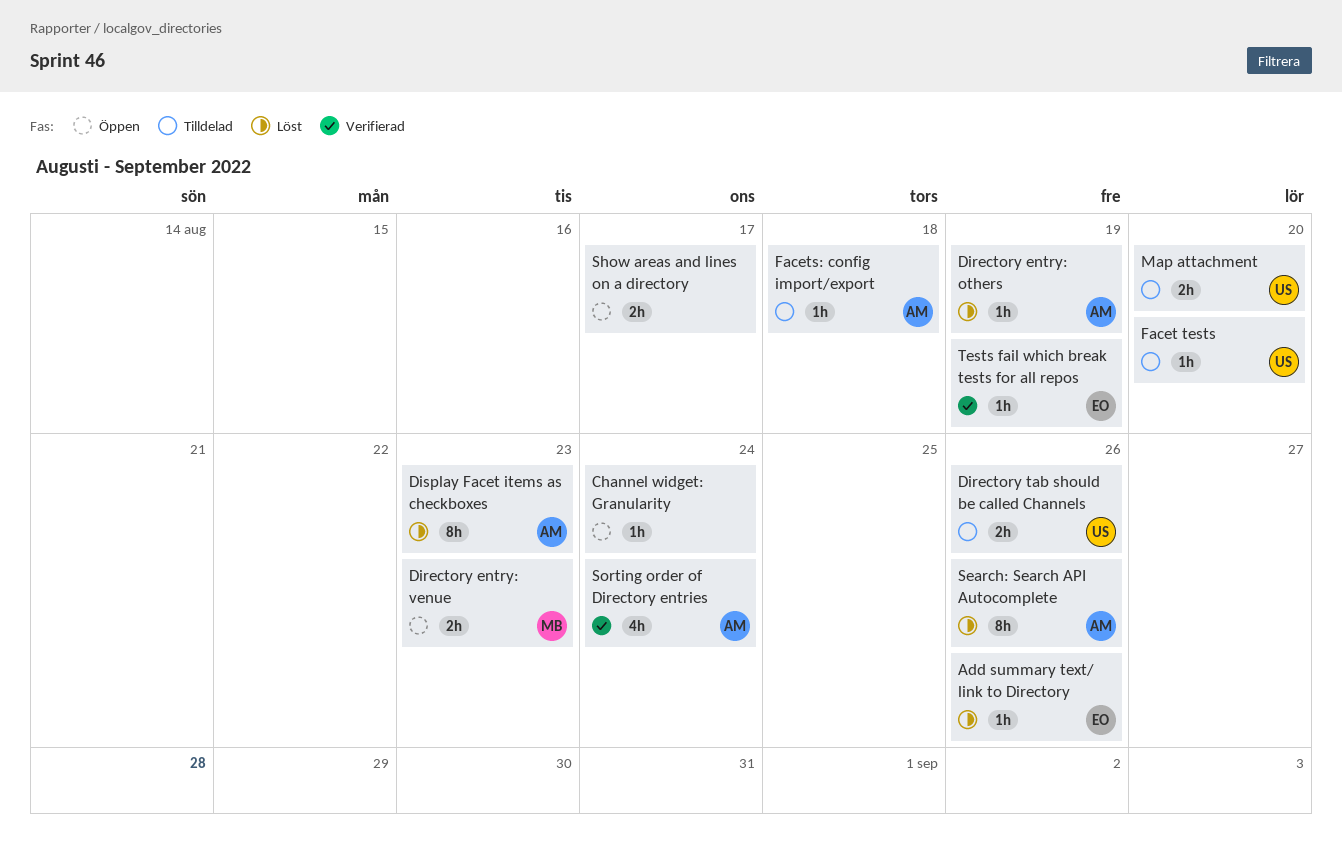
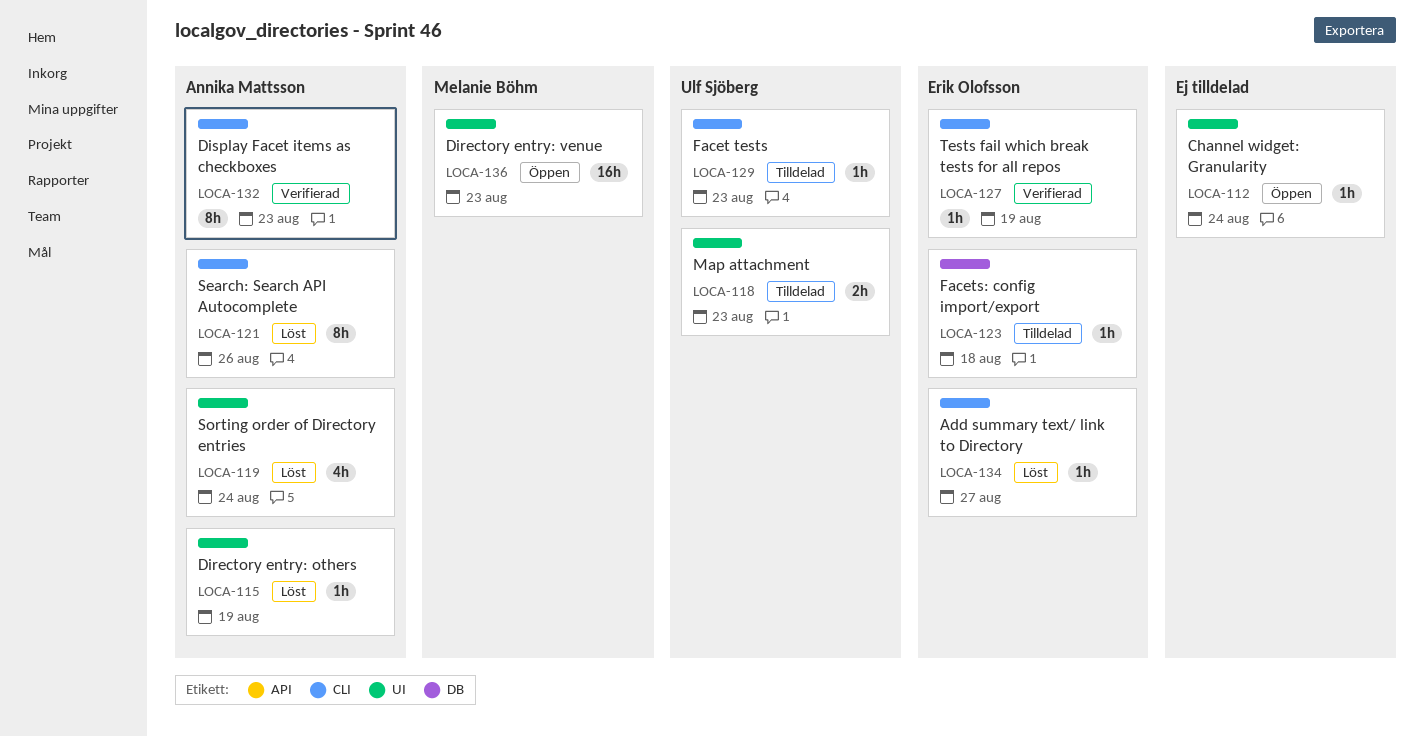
Add summary text/ link to Directory, due: Aug 26 -> Aug 27
Directory entry: venue, estimate: 2h -> 16h
Directory tab should be called Channels: present -> none
Display Facet items as checkboxes, status: Löst -> Verifierad
Facet tests, due: Aug 20 -> Aug 23
Facets: config import/export, owner: Annika Mattsson -> Erik Olofsson
Map attachment, due: Aug 20 -> Aug 23
Show areas and lines on a directory: present -> none
Sorting order of Directory entries, status: Verifierad -> Löst

